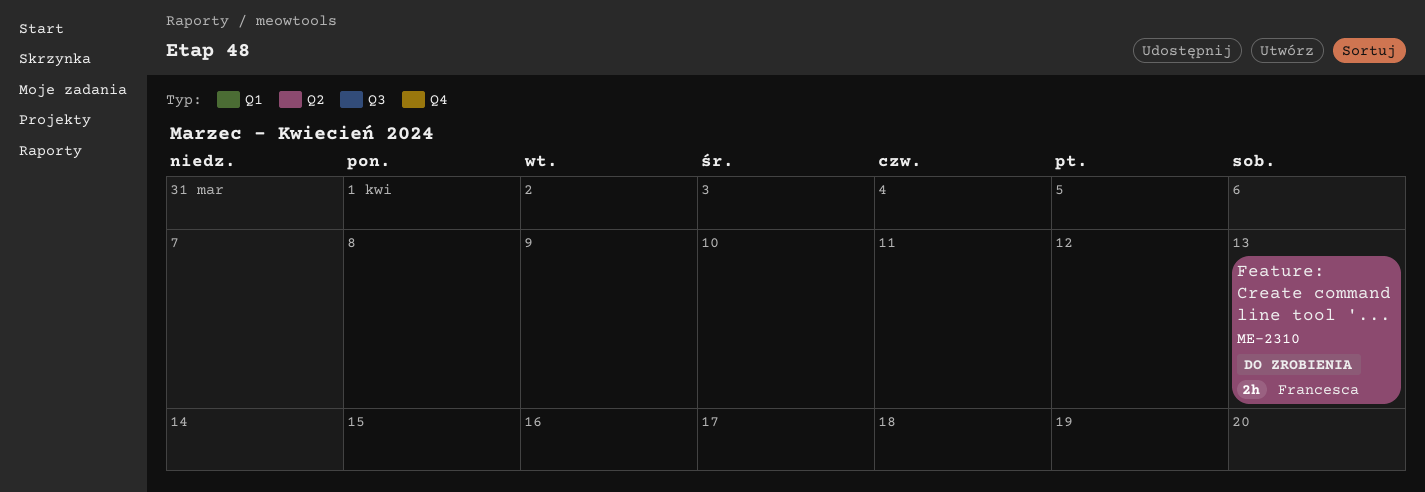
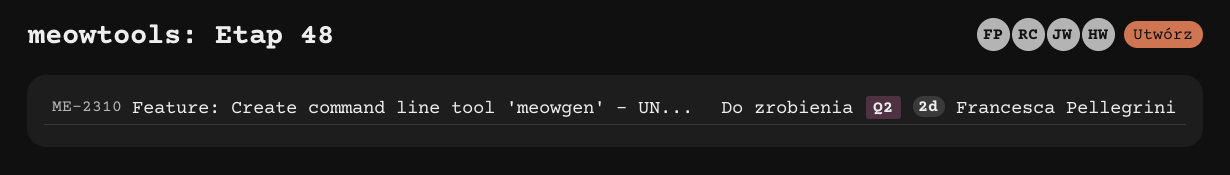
ME-2310, estimate: 2h -> 2d

